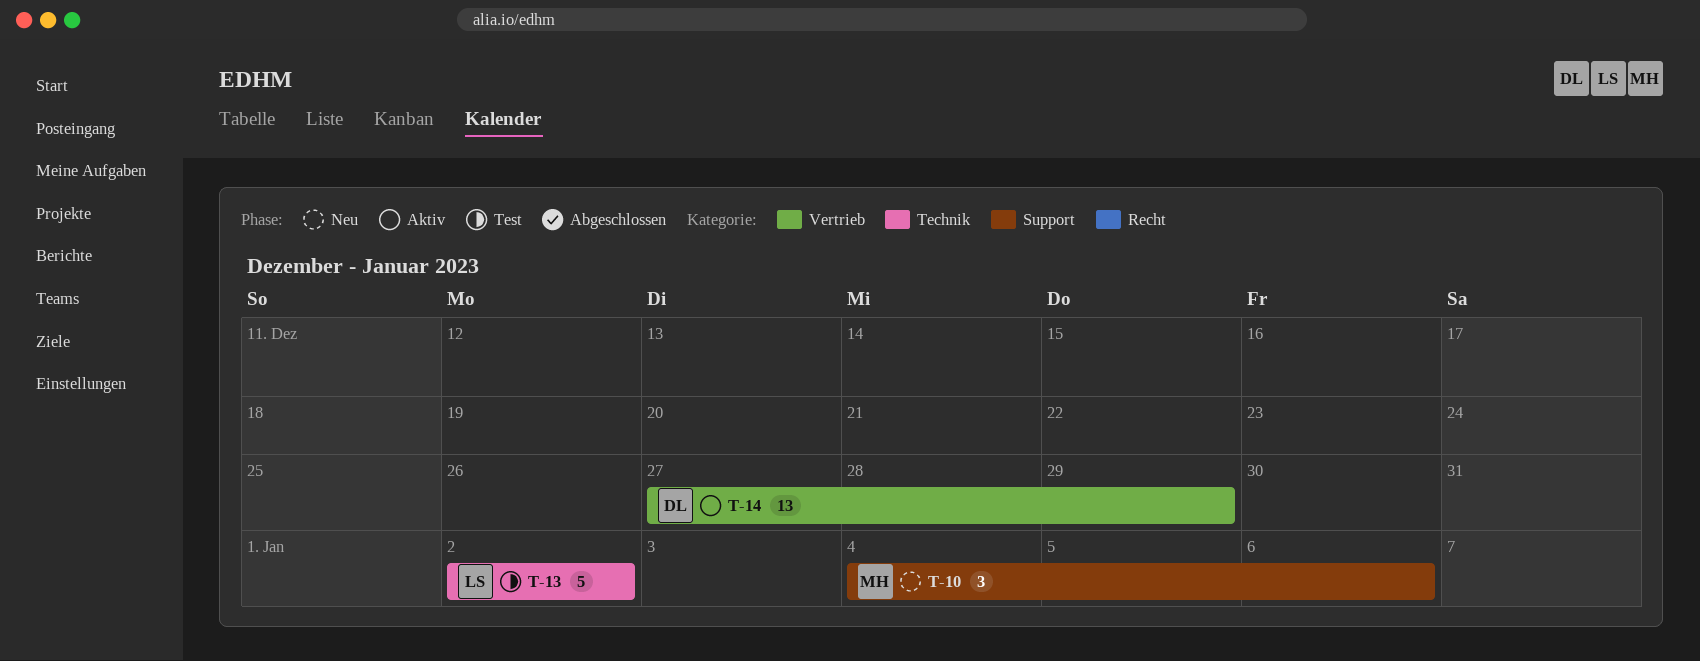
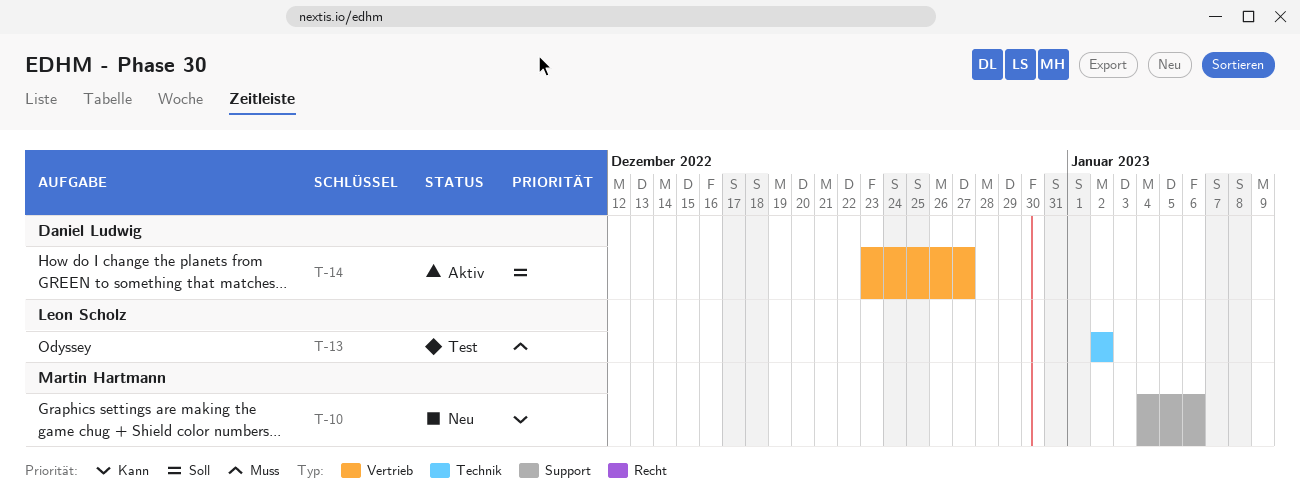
T-14, start: Dec 27 -> Dec 23
T-14, due: Dec 29 -> Dec 27

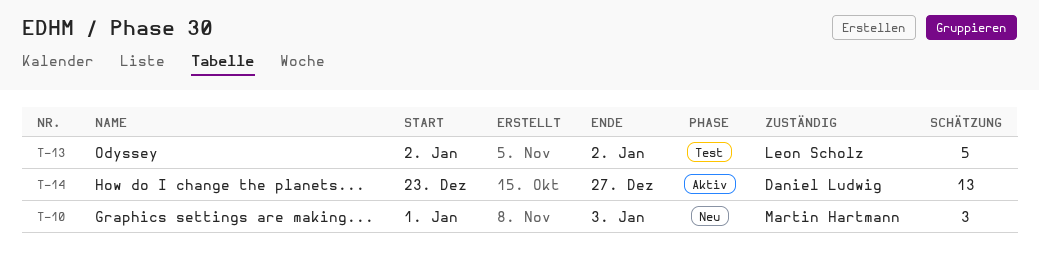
T-10, start: Jan 4 -> Jan 1
T-10, due: Jan 6 -> Jan 3

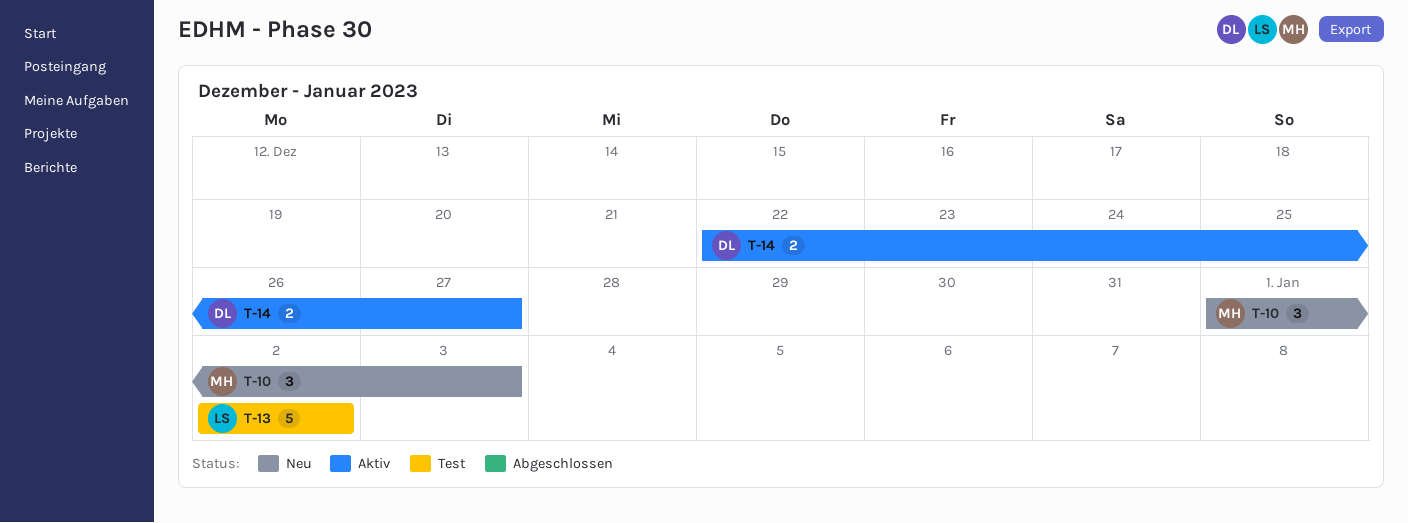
T-14, estimate: 13 -> 2
T-14, start: Dec 23 -> Dec 22

